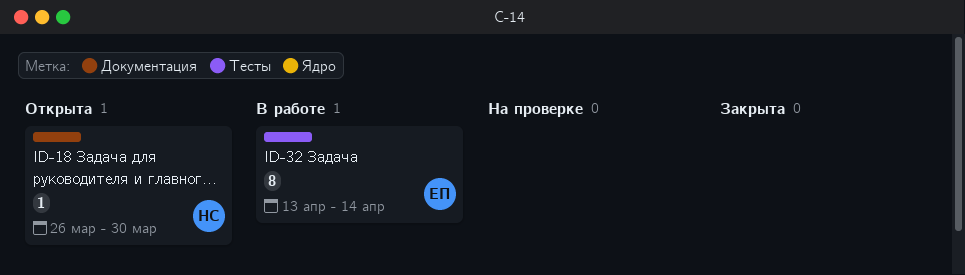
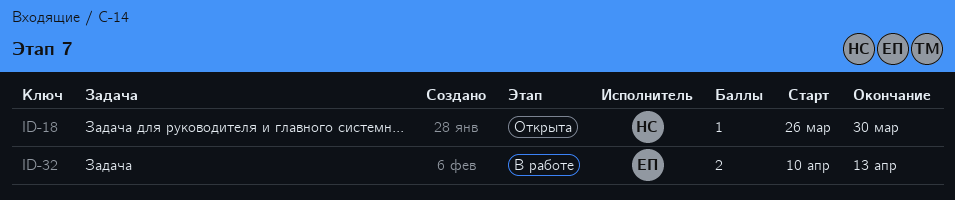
ID-32, estimate: 8 -> 2
ID-32, start: Apr 13 -> Apr 10
ID-32, due: Apr 14 -> Apr 13

